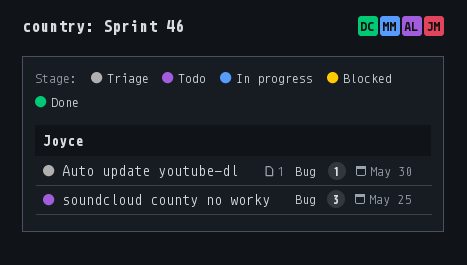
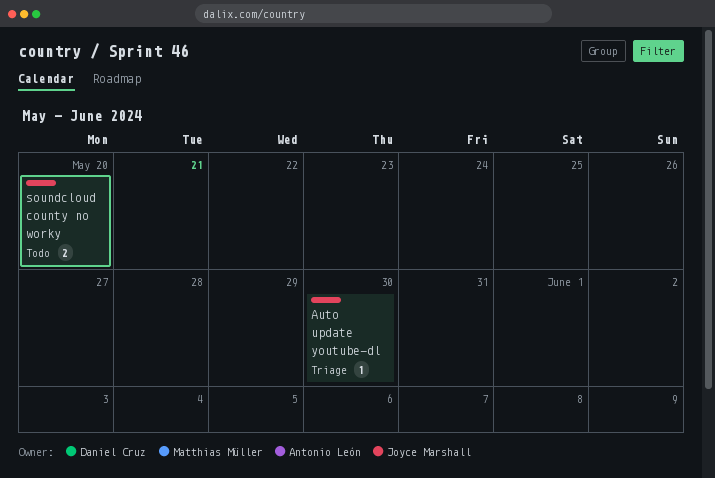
soundcloud county no worky, estimate: 3 -> 2
soundcloud county no worky, due: May 25 -> May 20

